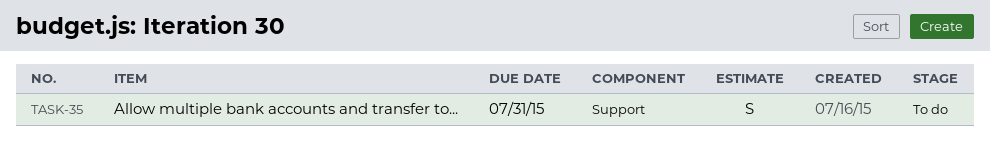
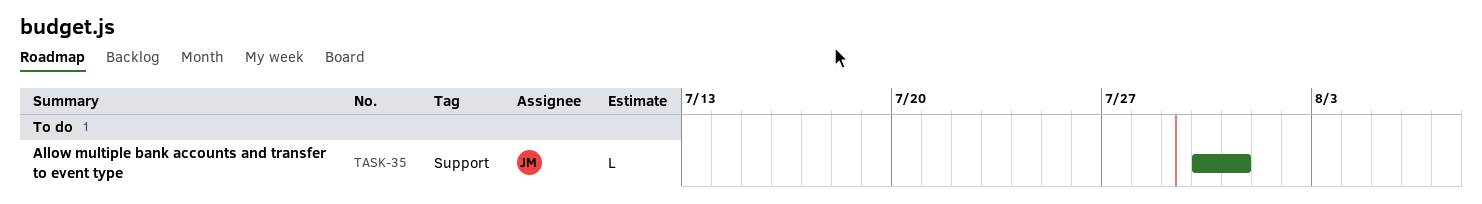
TASK-35, estimate: S -> L

